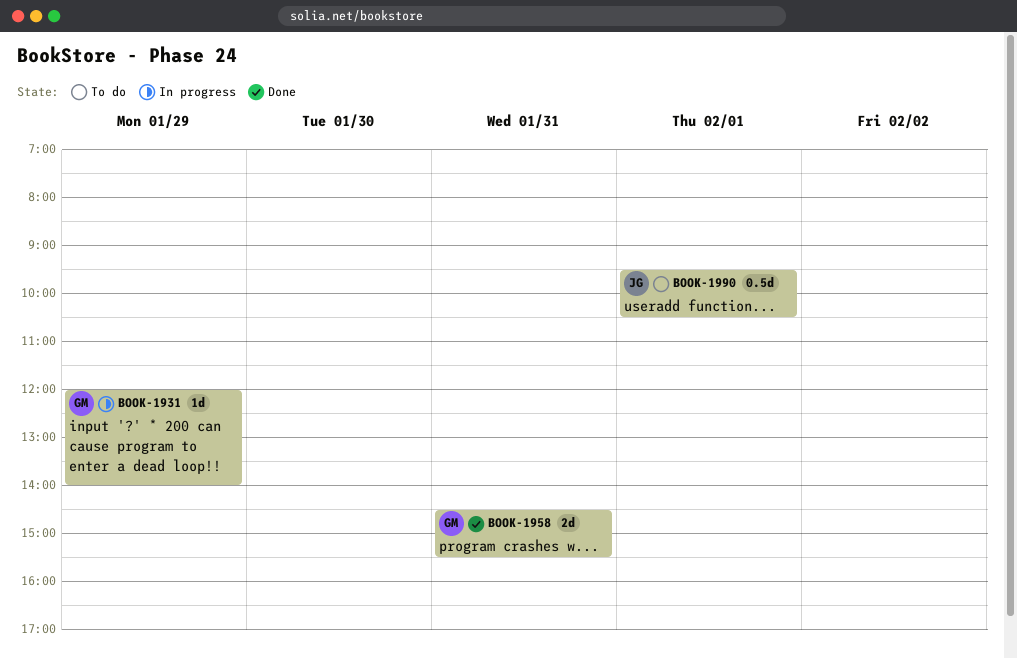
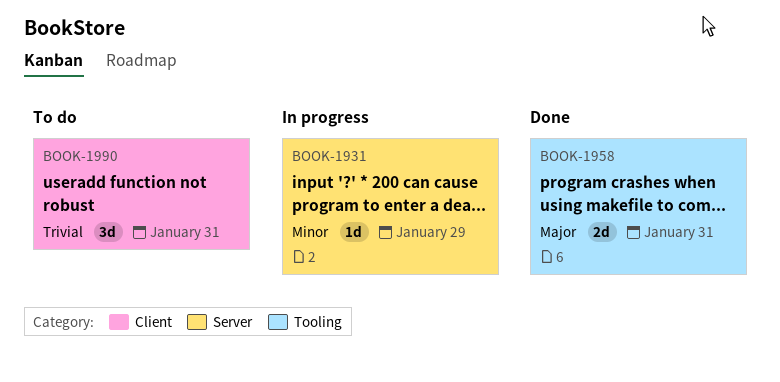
BOOK-1990, estimate: 0.5d -> 3d
BOOK-1990, day: Feb 1 -> Jan 31

